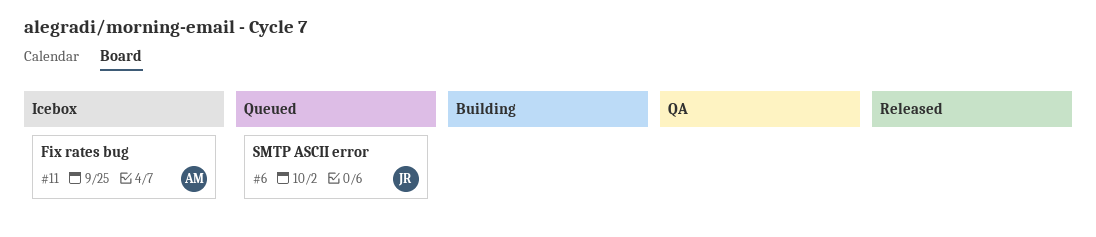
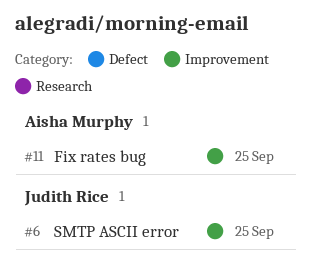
#6, due: Oct 2 -> Sep 25

